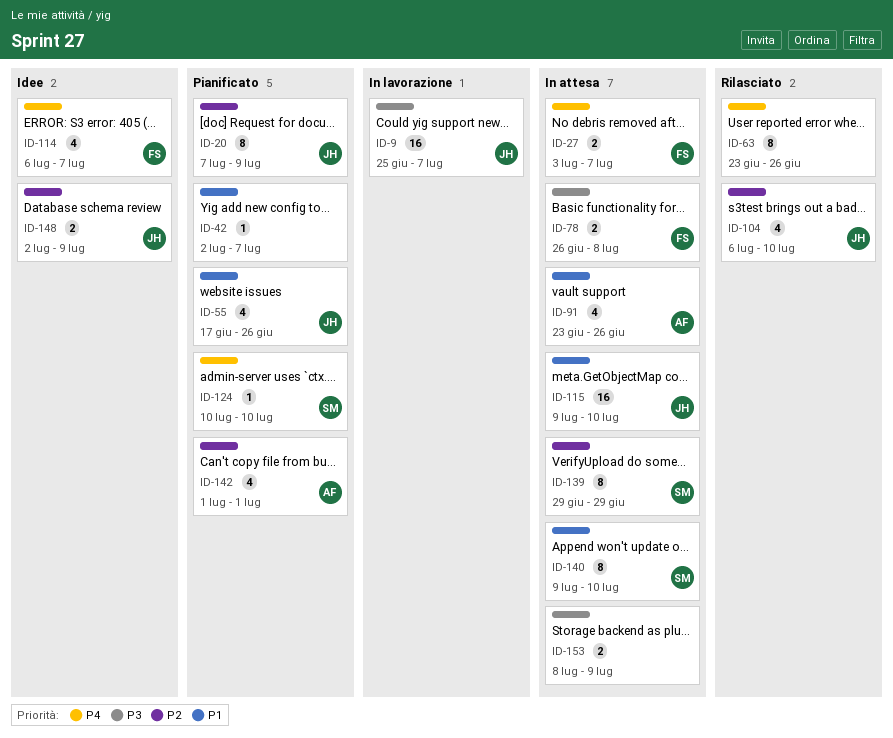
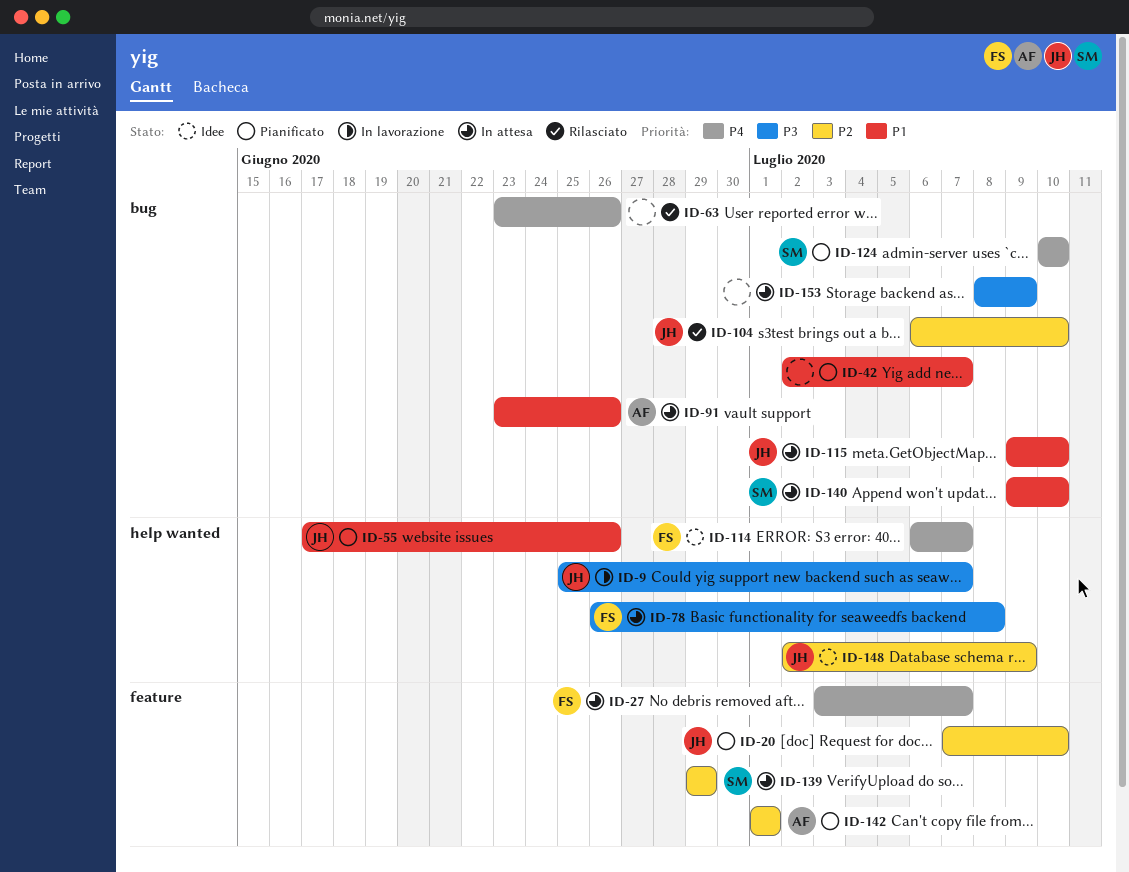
ID-20, due: Jul 9 -> Jul 10

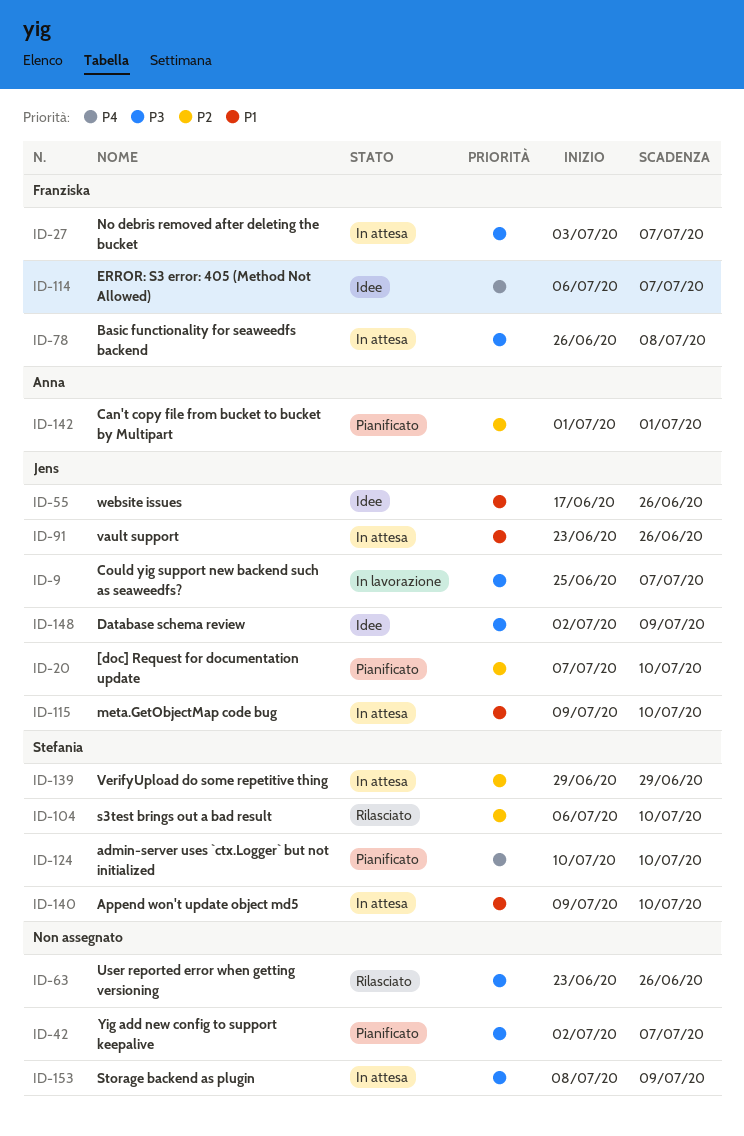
ID-27, priority: P4 -> P3
ID-42, priority: P1 -> P3
ID-55, status: Pianificato -> Idee
ID-63, priority: P4 -> P3
ID-91, owner: Anna -> Jens
ID-104, owner: Jens -> Stefania
ID-148, priority: P2 -> P3

